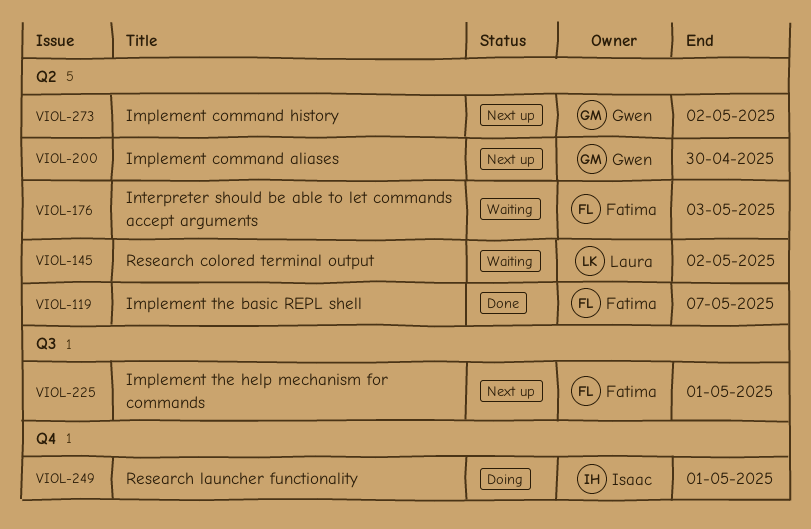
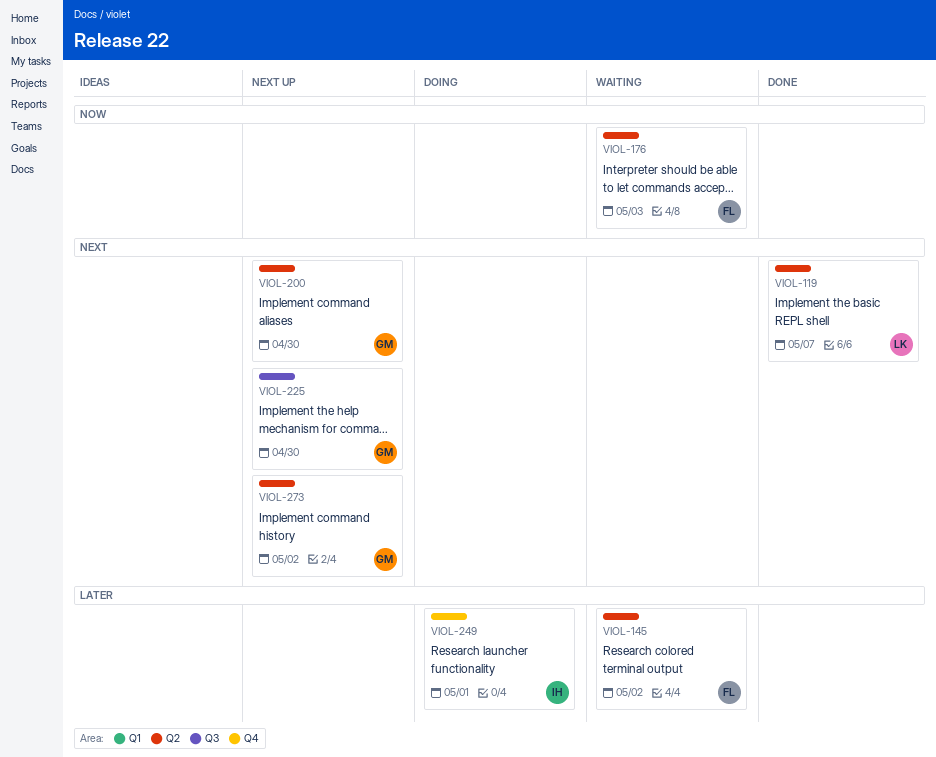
VIOL-119, owner: Fatima -> Laura
VIOL-145, owner: Laura -> Fatima
VIOL-225, owner: Fatima -> Gwen
VIOL-225, due: May 1 -> Apr 30

